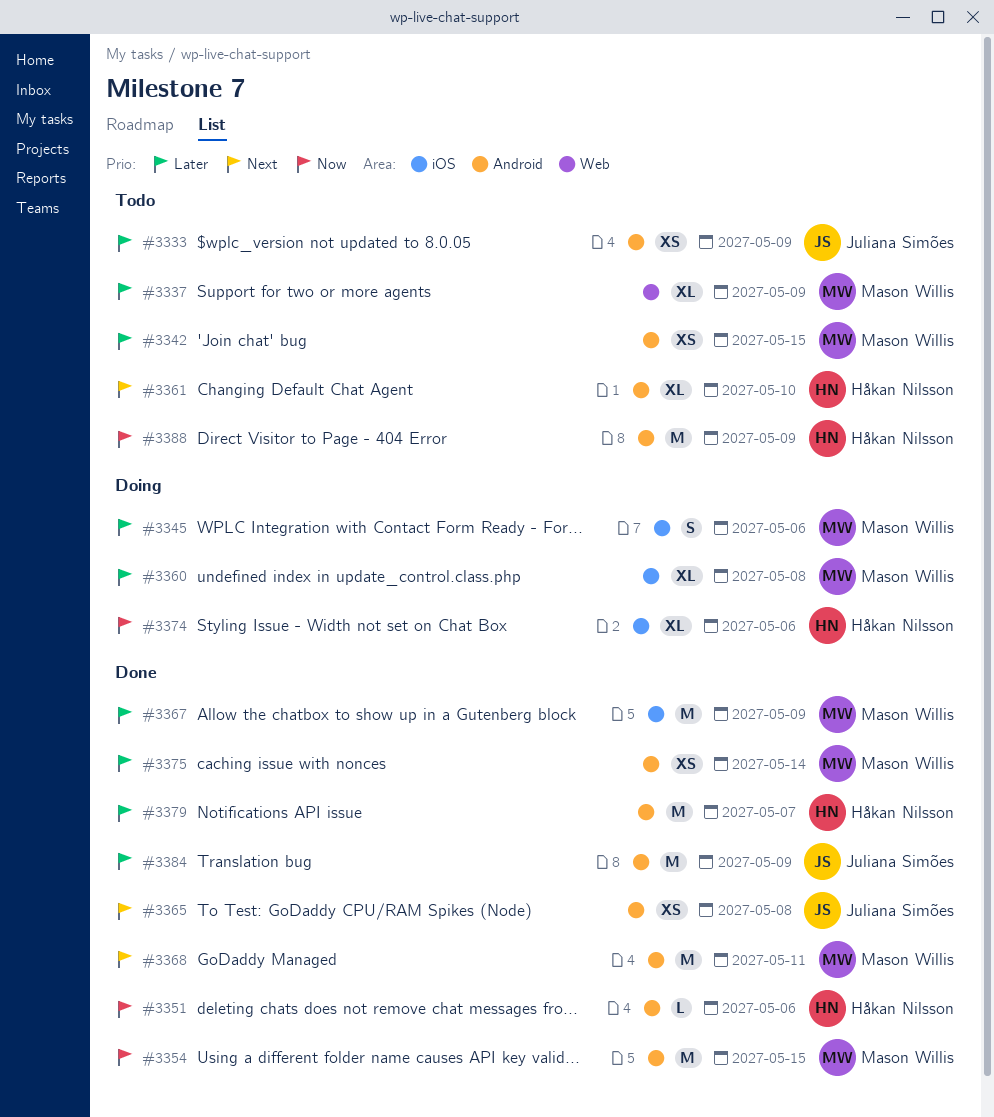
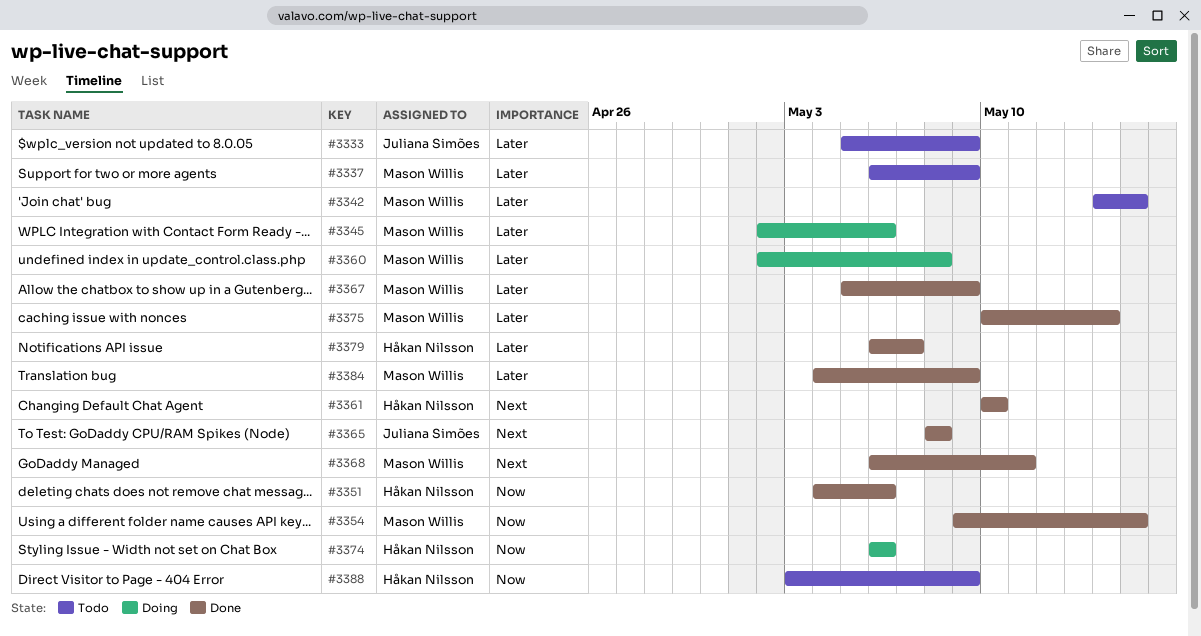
#3361, status: Todo -> Done
#3384, owner: Juliana Simões -> Mason Willis

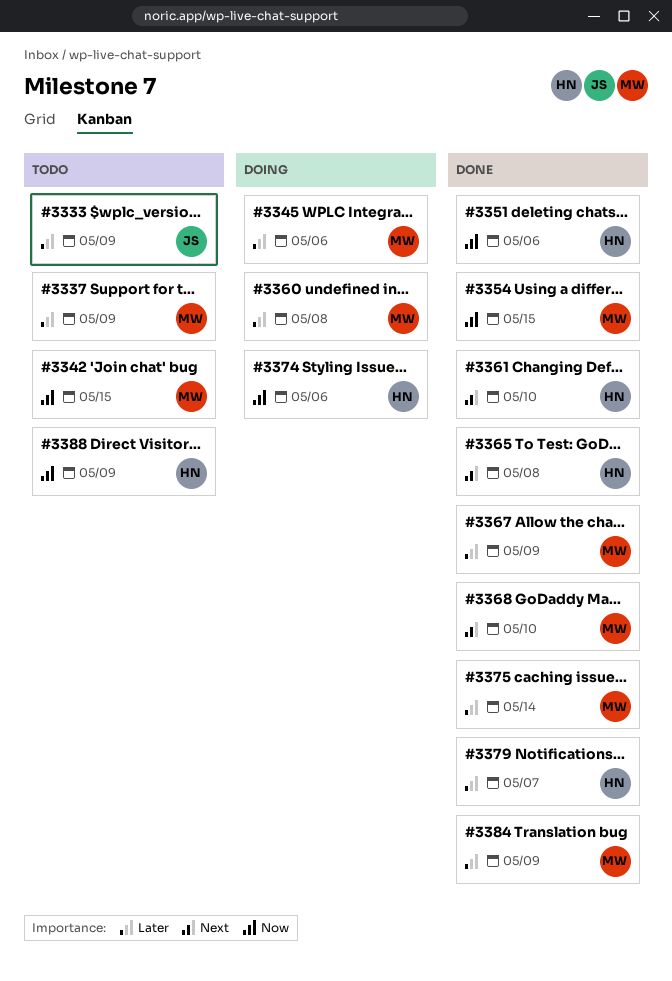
#3342, priority: Later -> Now
#3365, owner: Juliana Simões -> Håkan Nilsson
#3368, due: May 11 -> May 10

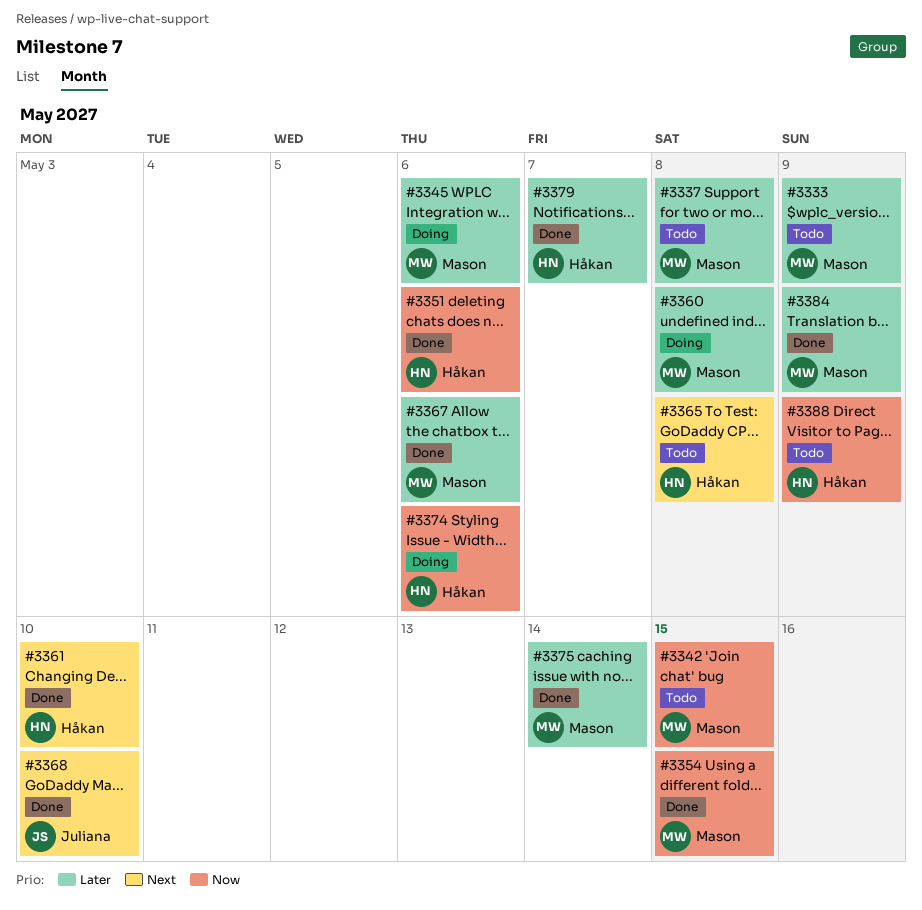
#3333, owner: Juliana -> Mason
#3337, due: May 9 -> May 8
#3365, status: Done -> Todo
#3367, due: May 9 -> May 6
#3368, owner: Mason -> Juliana

